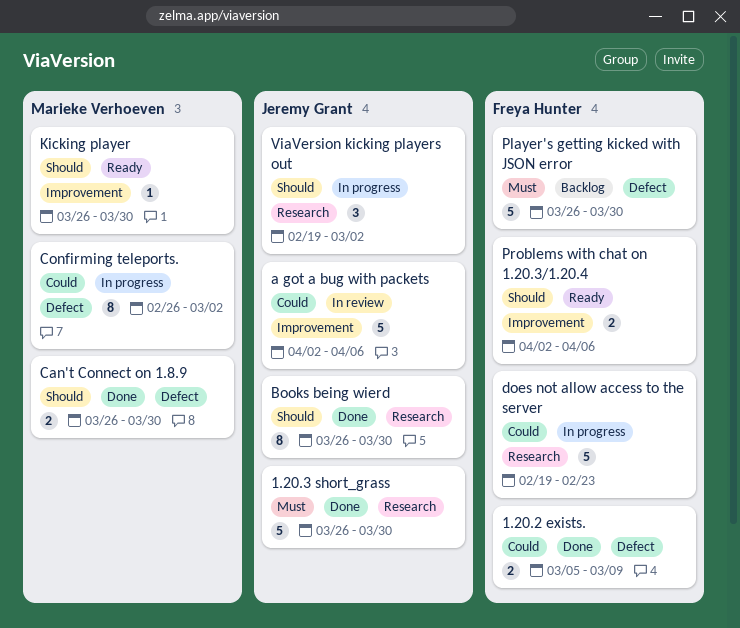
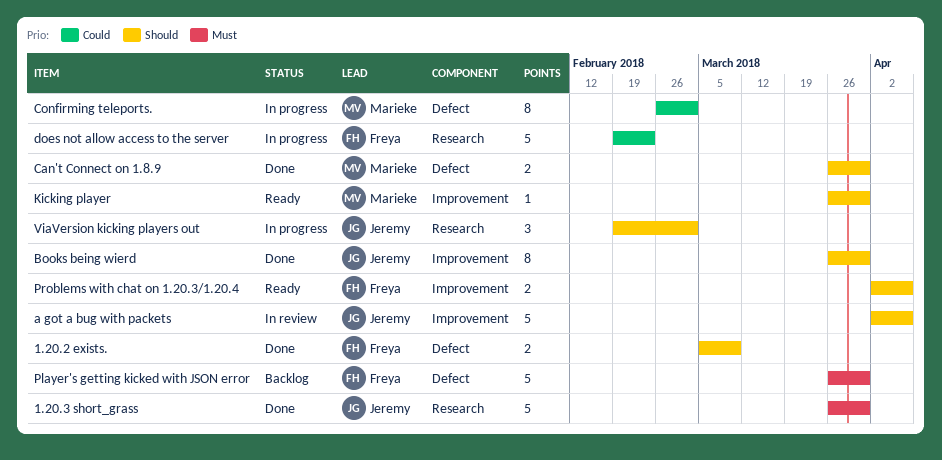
1.20.2 exists., priority: Could -> Should
a got a bug with packets, priority: Could -> Should
Books being wierd, label: Research -> Improvement

